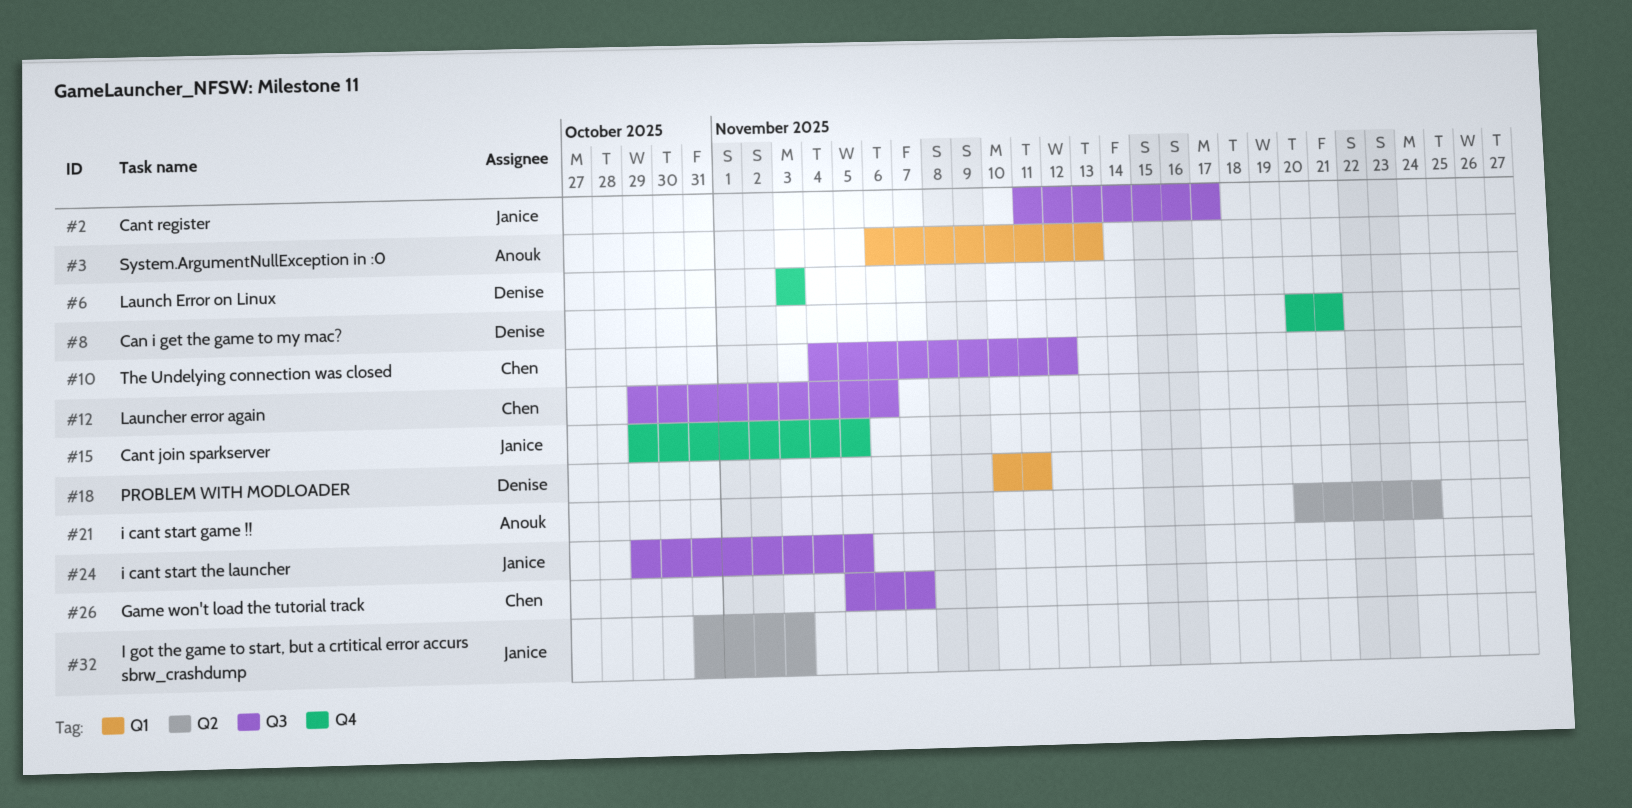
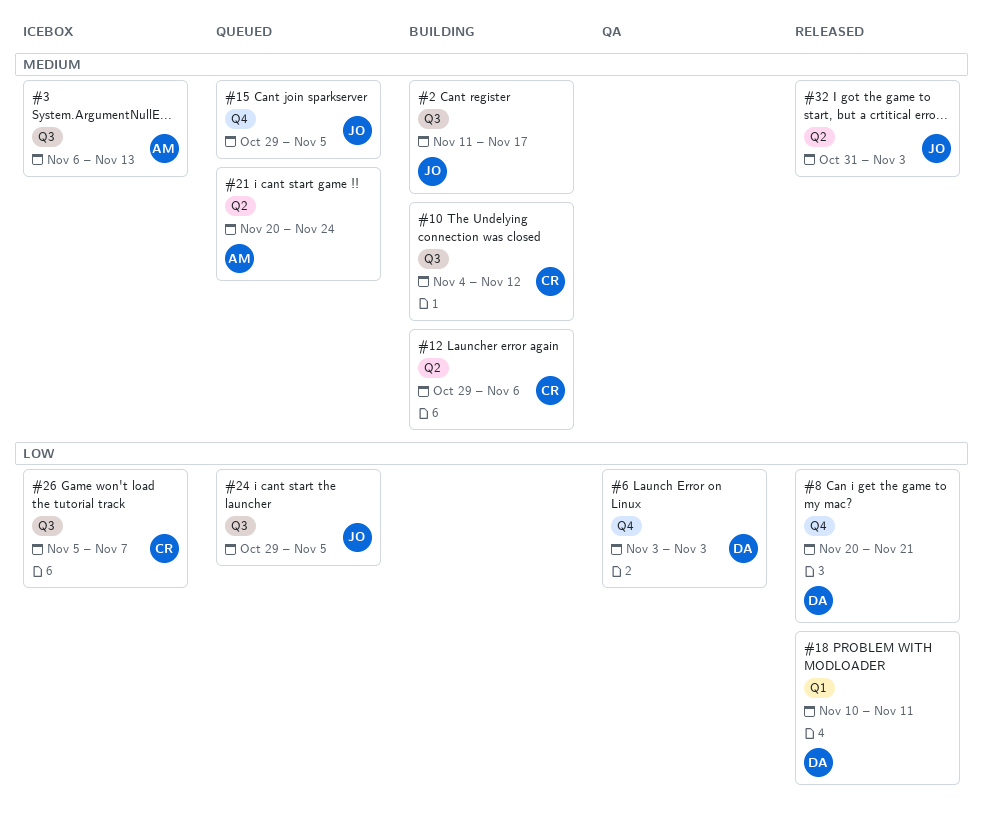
#3, label: Q1 -> Q3
#12, label: Q3 -> Q2

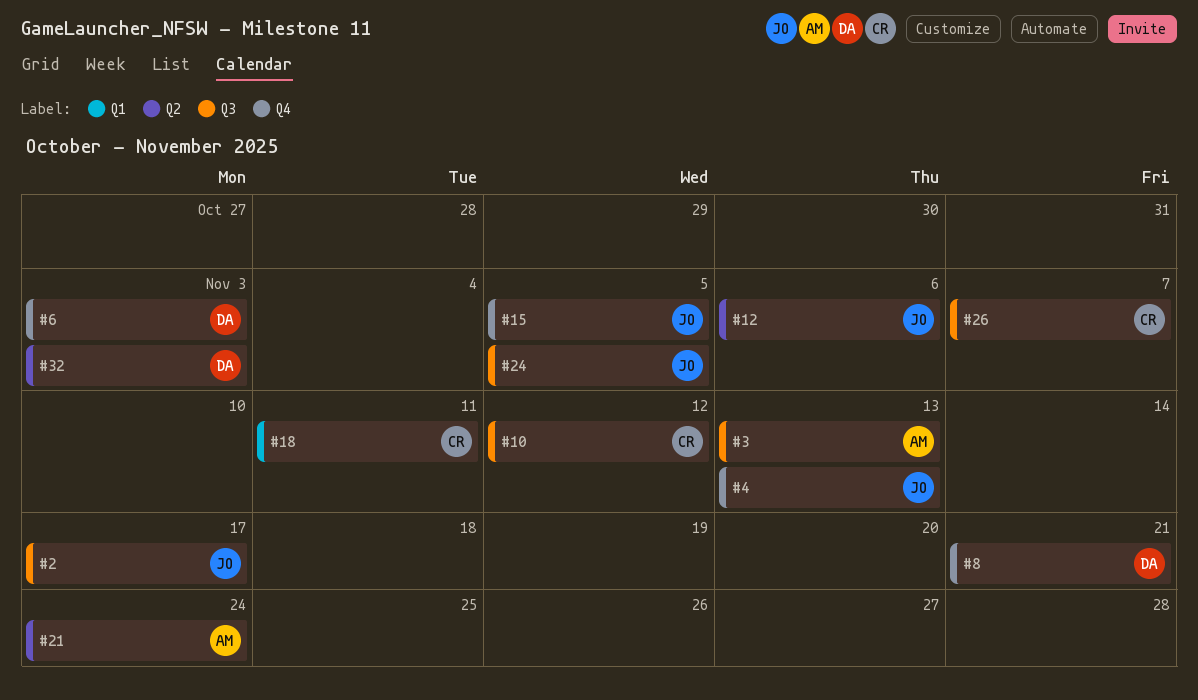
#4: none -> present
#12, owner: CR -> JO
#18, owner: DA -> CR
#32, owner: JO -> DA

